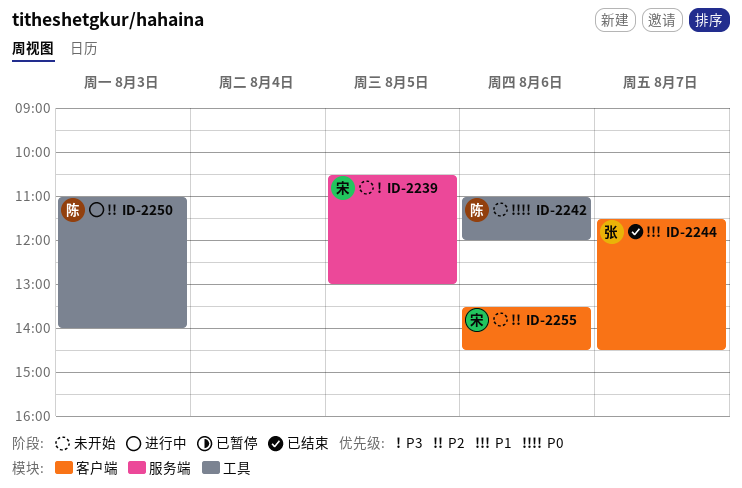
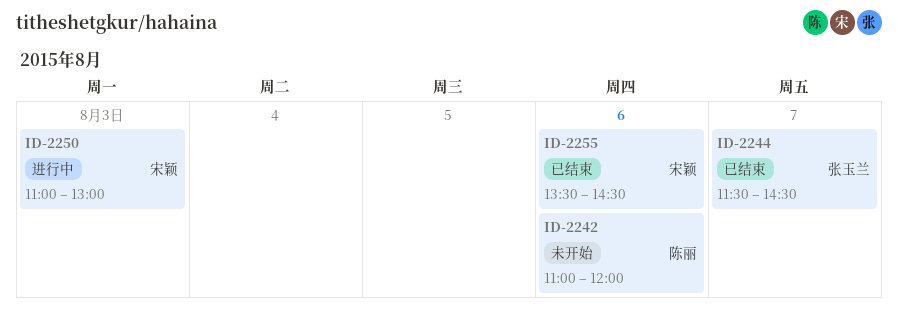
ID-2239: present -> none
ID-2250, owner: 陈丽 -> 宋颖
ID-2250, ends: 14:00 -> 13:00
ID-2255, status: 未开始 -> 已结束

